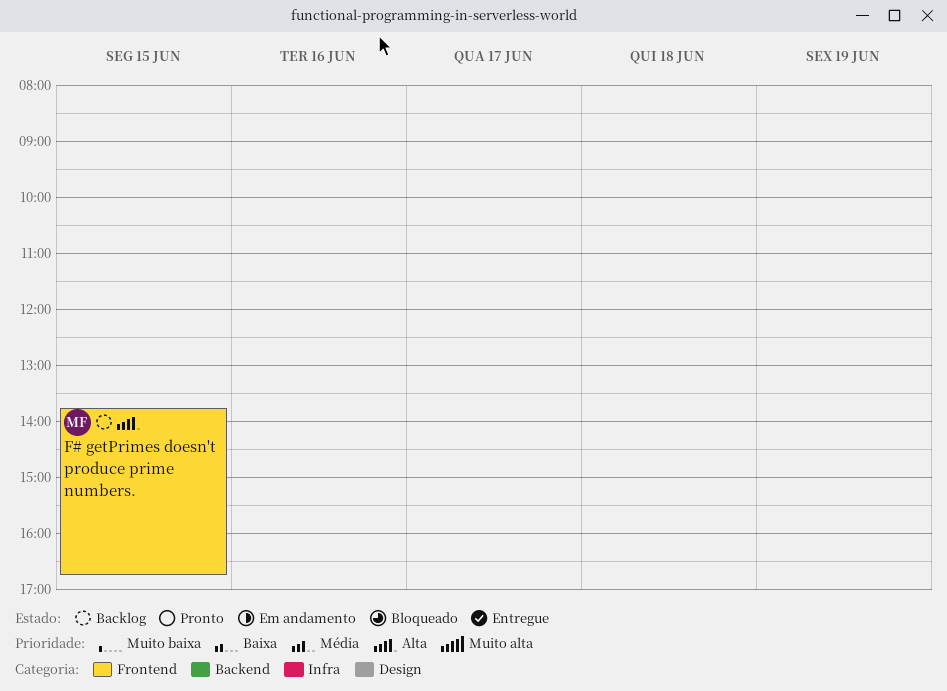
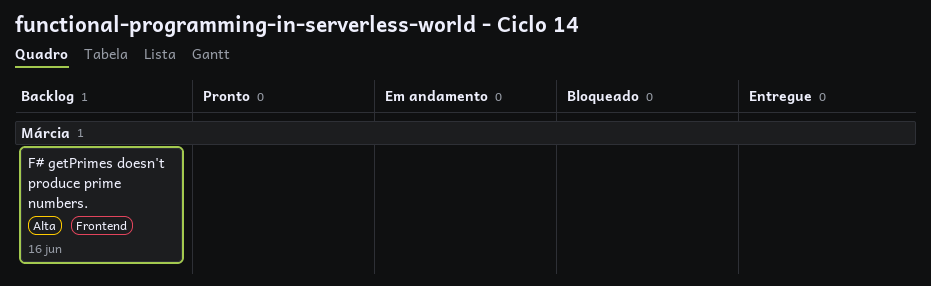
F# getPrimes doesn't produce prime numbers., day: Jun 15 -> Jun 16

